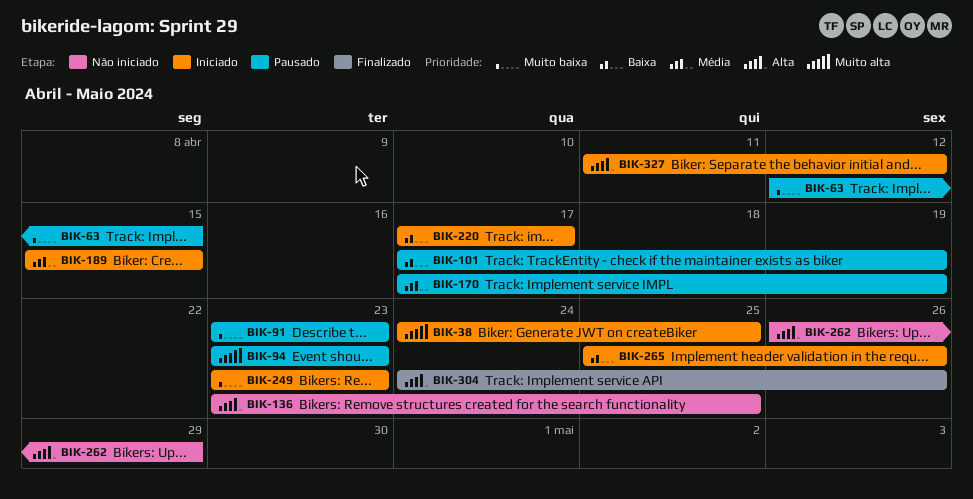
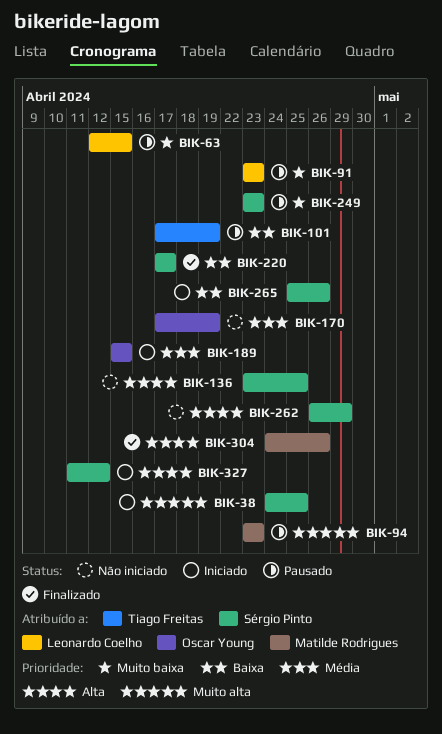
BIK-170, status: Pausado -> Não iniciado
BIK-220, status: Iniciado -> Finalizado
BIK-249, status: Iniciado -> Pausado

